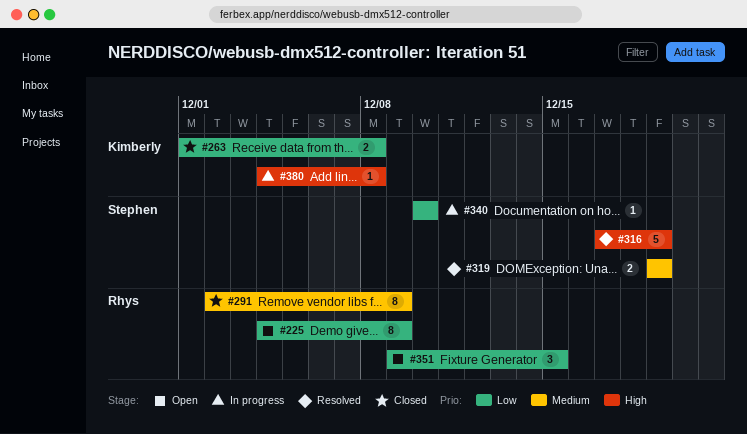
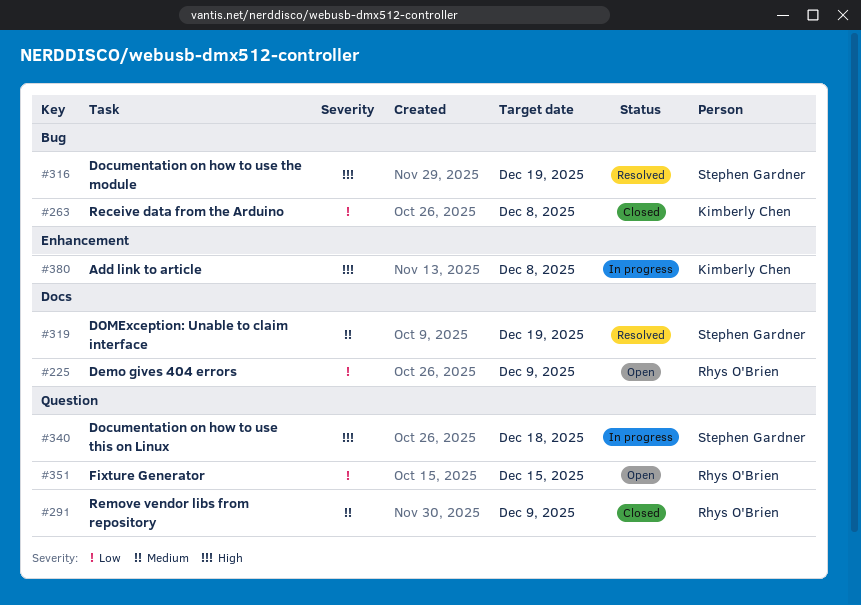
#340, priority: Low -> High
#340, due: Dec 10 -> Dec 18

